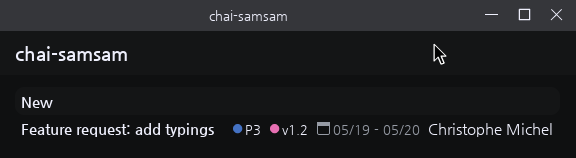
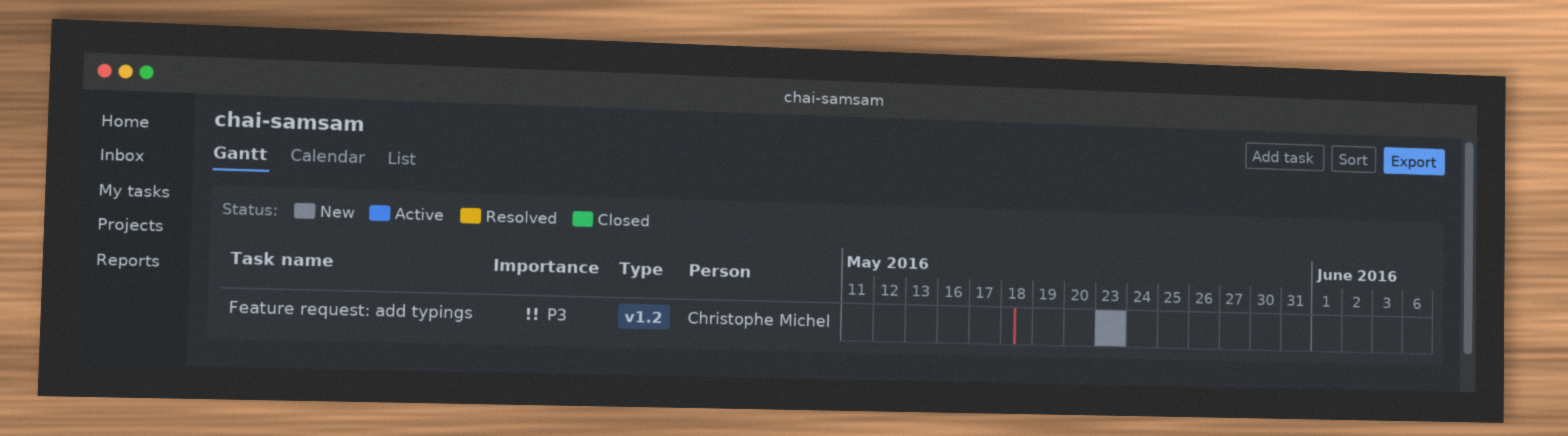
Feature request: add typings, start: May 19 -> May 23
Feature request: add typings, due: May 20 -> May 23

